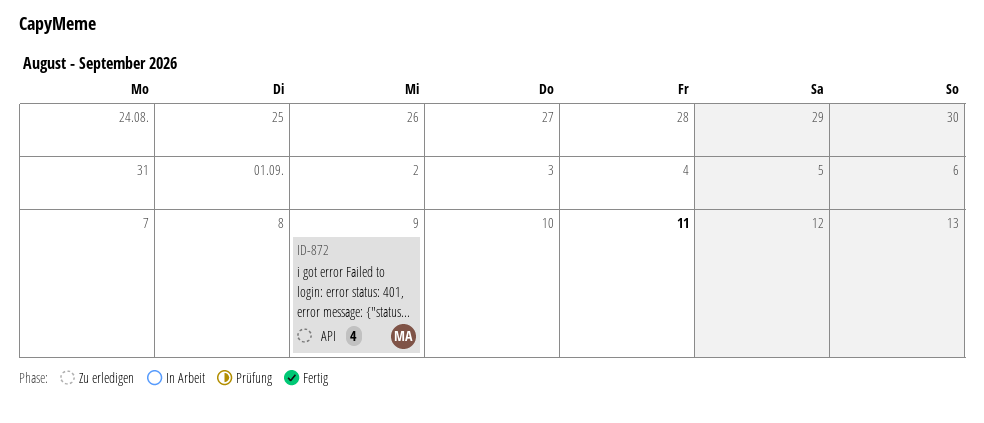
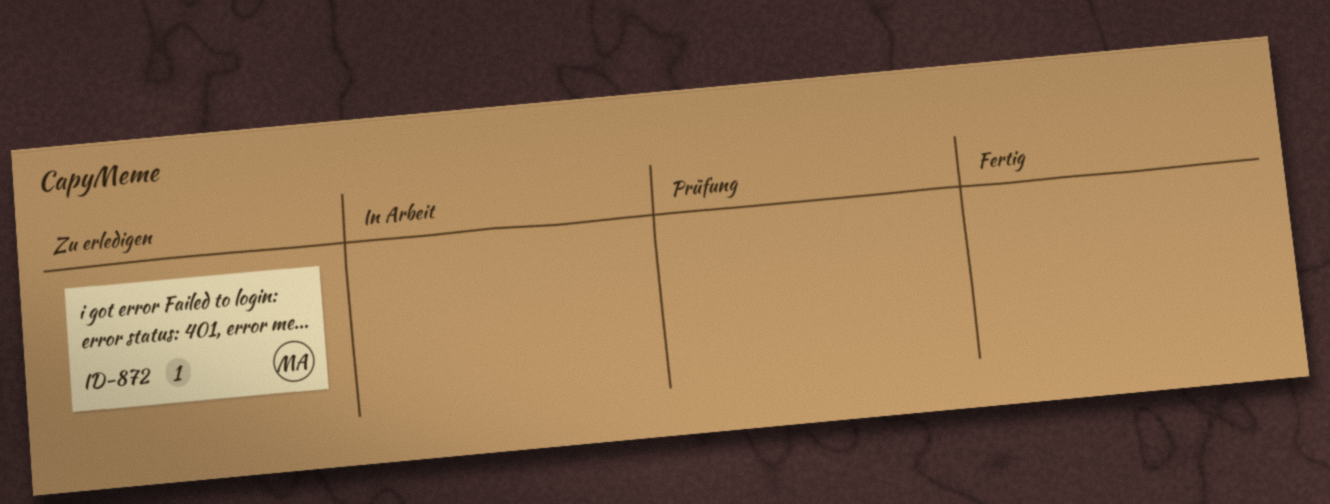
ID-872, estimate: 4 -> 1

